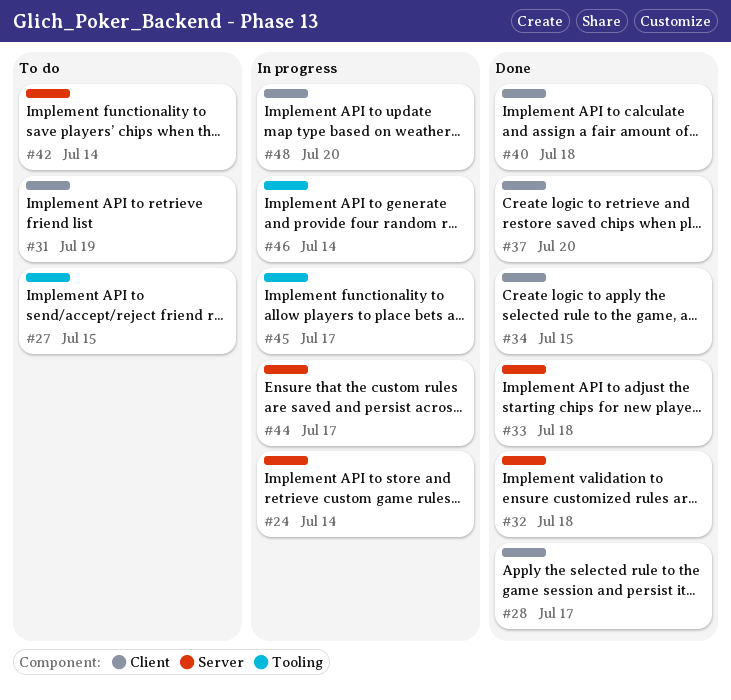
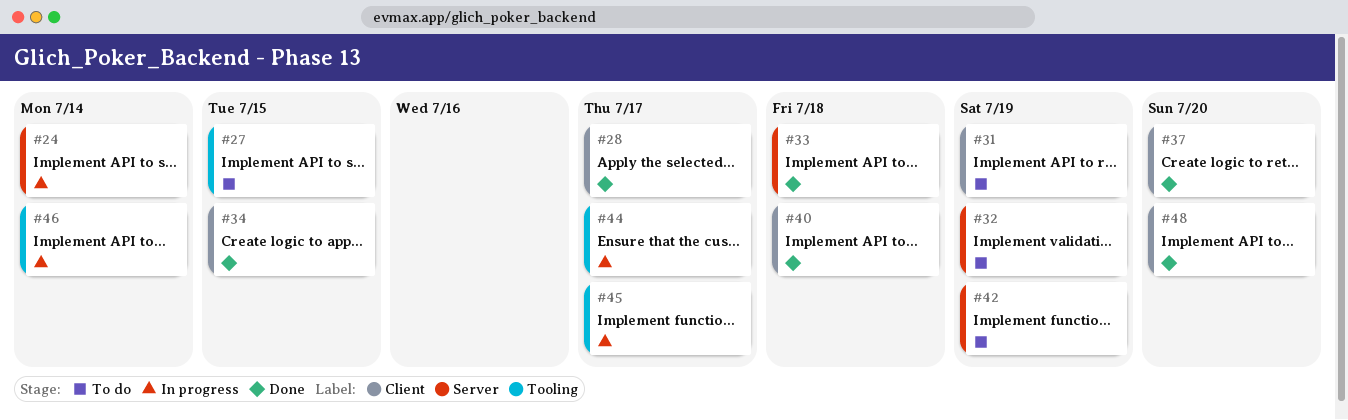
#32, status: Done -> To do
#32, due: Jul 18 -> Jul 19
#42, due: Jul 14 -> Jul 19
#44, label: Server -> Tooling
#48, status: In progress -> Done

